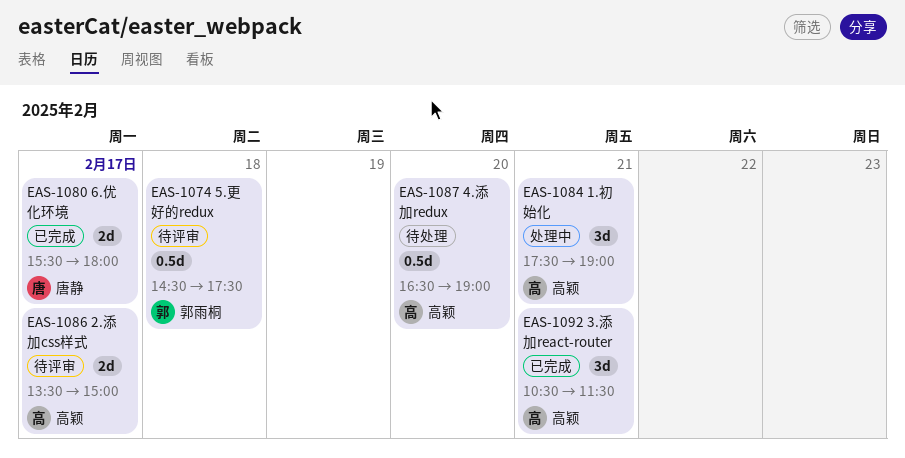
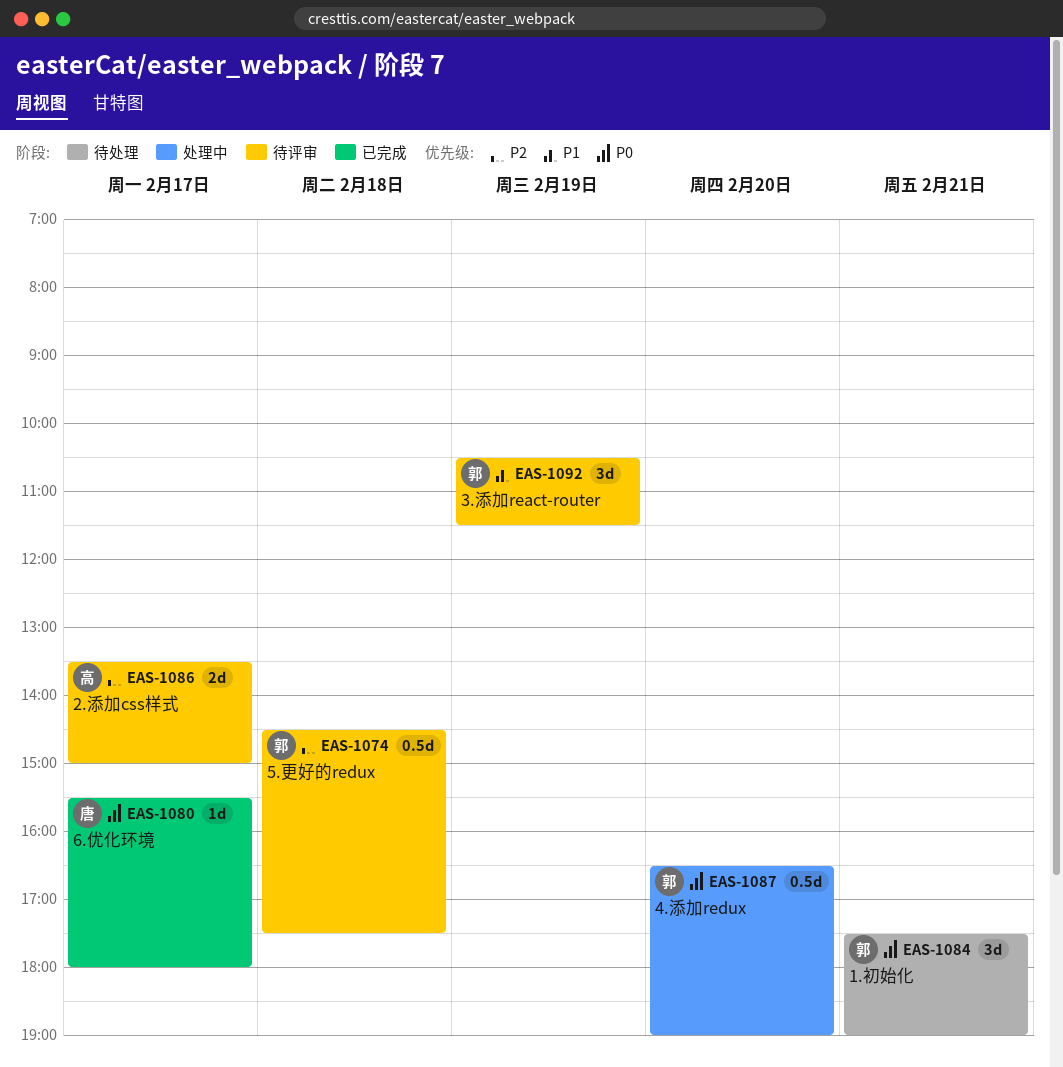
EAS-1080, estimate: 2d -> 1d
EAS-1084, status: 处理中 -> 待处理
EAS-1084, owner: 高颖 -> 郭雨桐
EAS-1087, status: 待处理 -> 处理中
EAS-1087, owner: 高颖 -> 郭雨桐
EAS-1092, status: 已完成 -> 待评审
EAS-1092, owner: 高颖 -> 郭雨桐
EAS-1092, day: Feb 21 -> Feb 19

